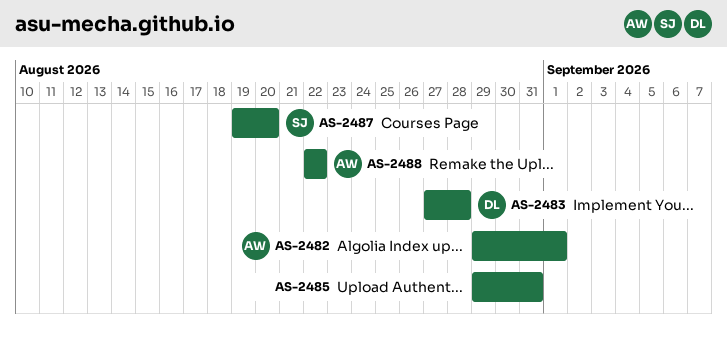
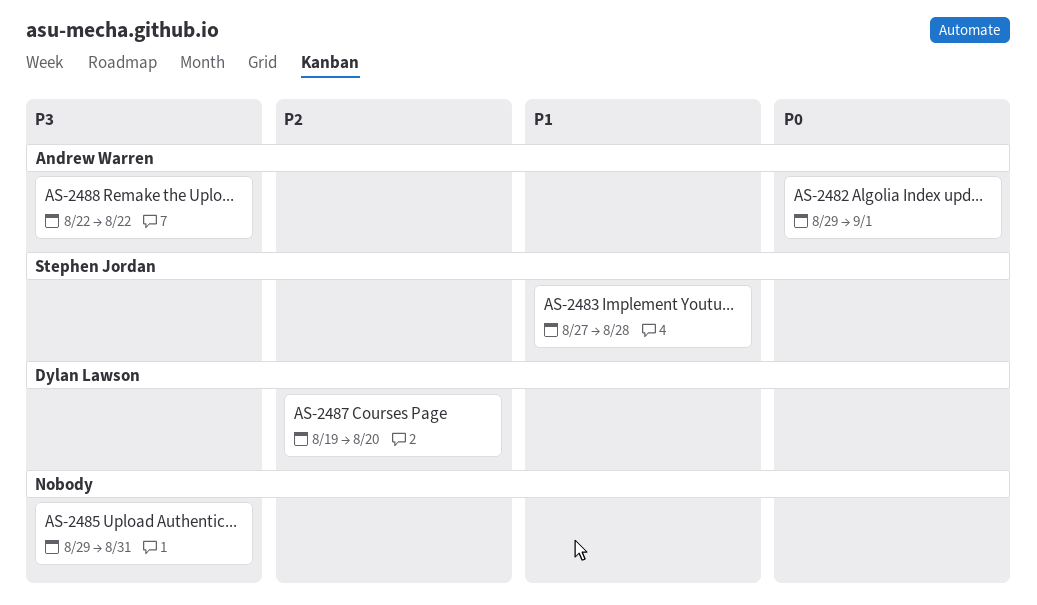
AS-2483, owner: Dylan Lawson -> Stephen Jordan
AS-2487, owner: Stephen Jordan -> Dylan Lawson

